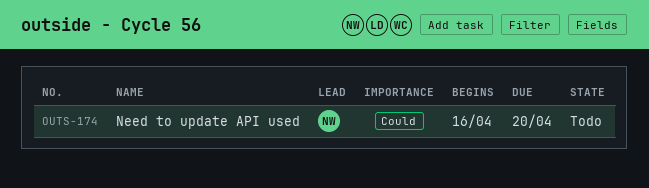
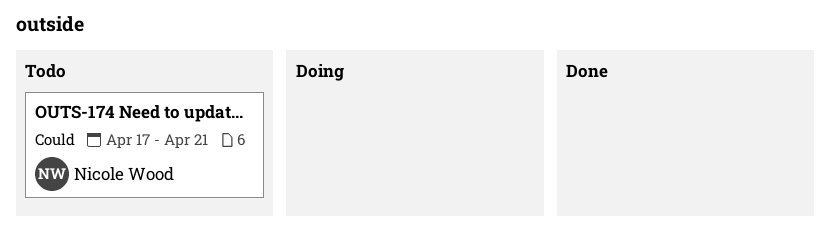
OUTS-174, start: Apr 16 -> Apr 17
OUTS-174, due: Apr 20 -> Apr 21

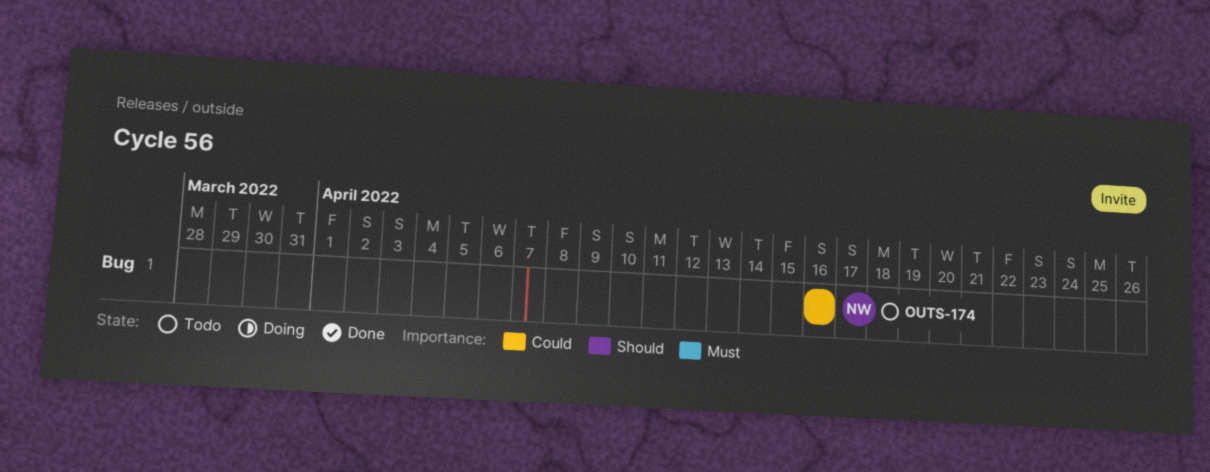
OUTS-174, start: Apr 17 -> Apr 16
OUTS-174, due: Apr 21 -> Apr 16

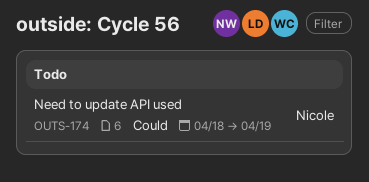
OUTS-174, start: Apr 16 -> Apr 18
OUTS-174, due: Apr 16 -> Apr 19

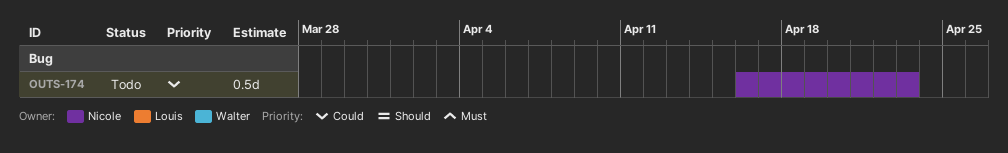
OUTS-174, start: Apr 18 -> Apr 16
OUTS-174, due: Apr 19 -> Apr 23

